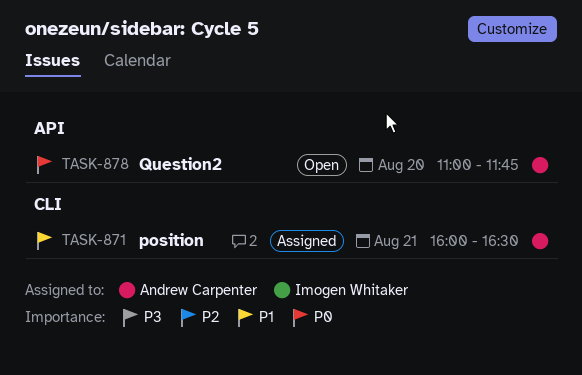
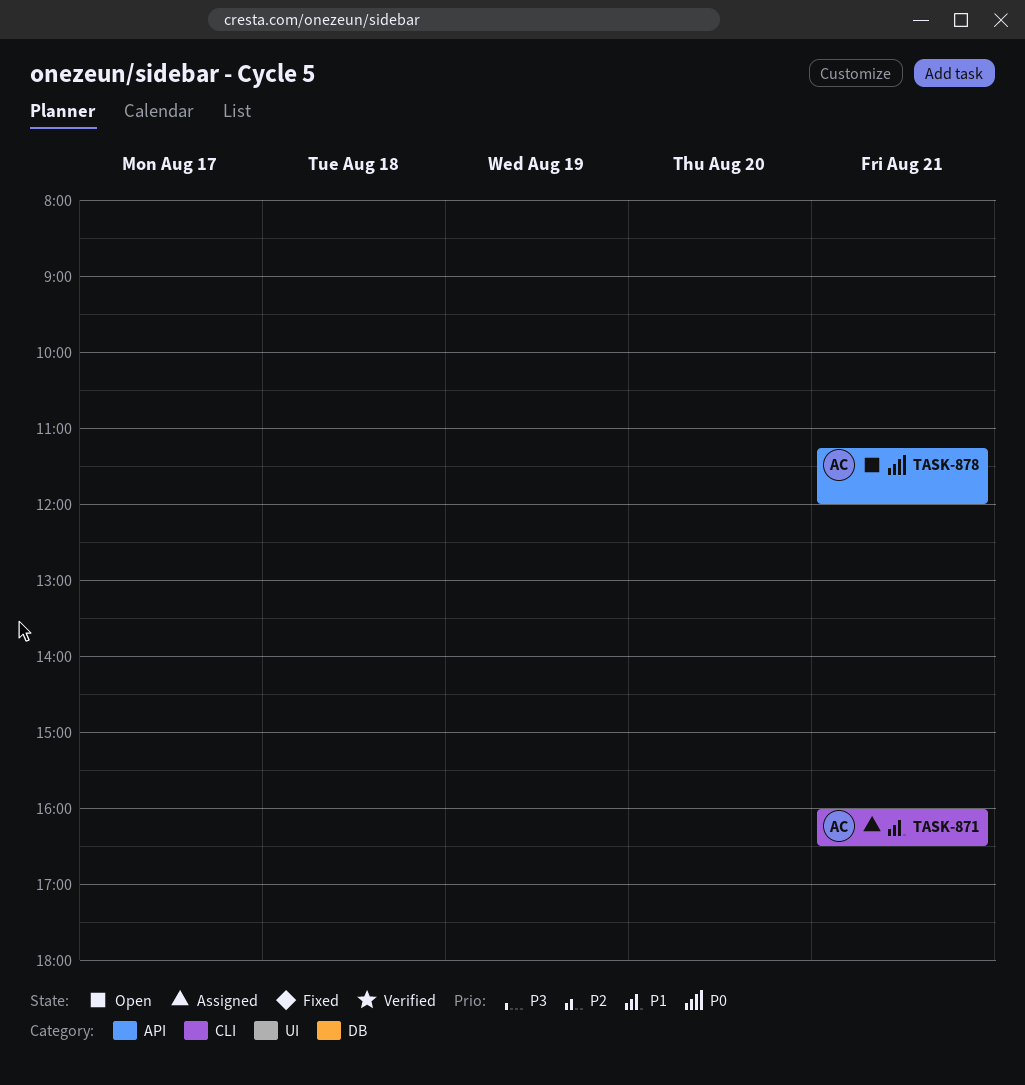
TASK-878, day: Aug 20 -> Aug 21
TASK-878, begins: 11:00 -> 11:15
TASK-878, ends: 11:45 -> 12:00

